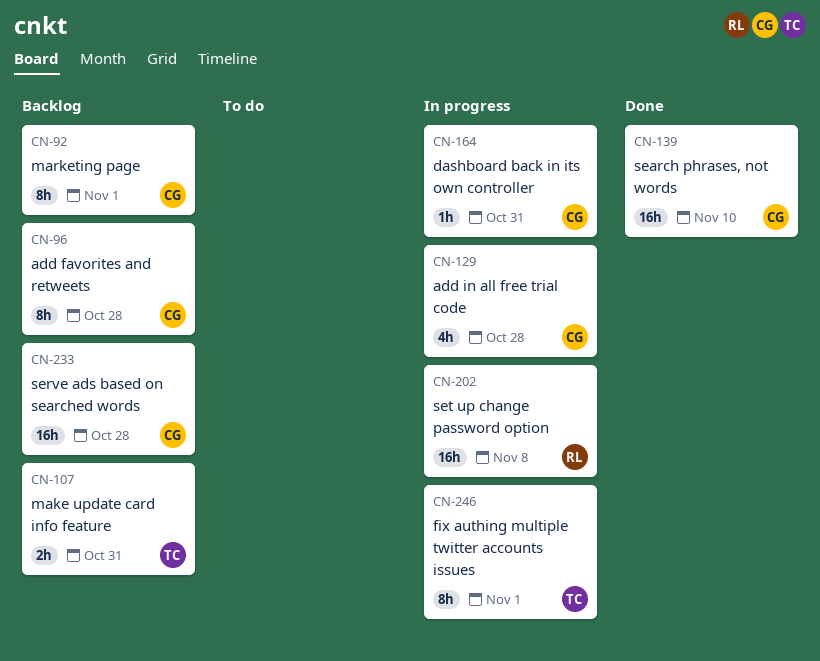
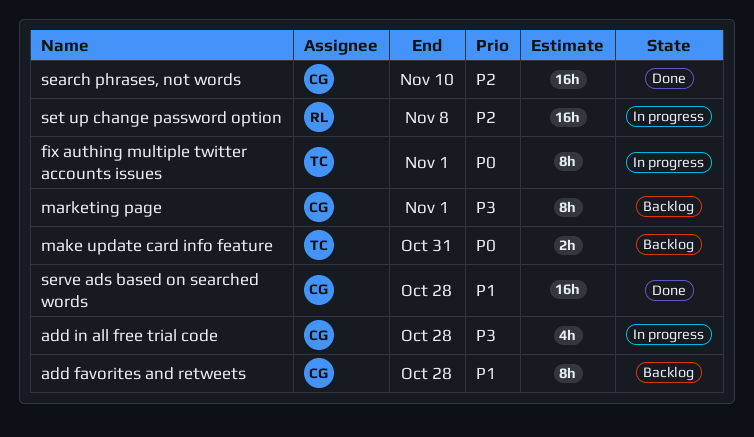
dashboard back in its own controller: present -> none
serve ads based on searched words, status: Backlog -> Done

